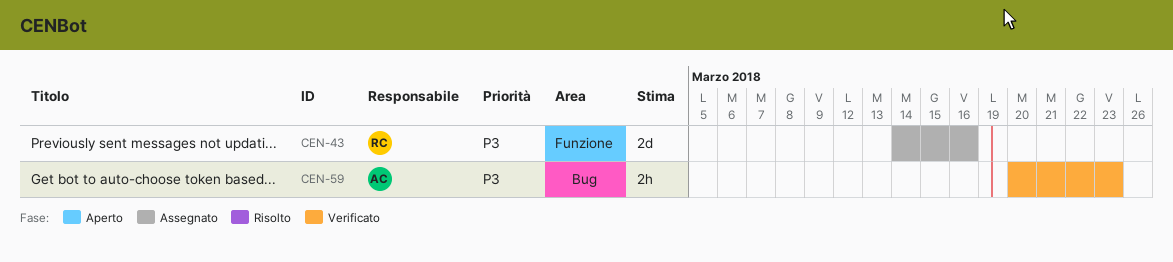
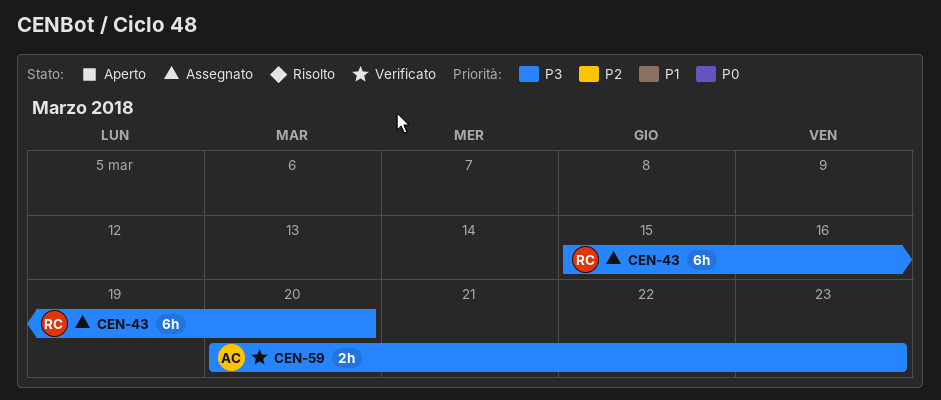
CEN-43, estimate: 2d -> 6h
CEN-43, start: Mar 14 -> Mar 15
CEN-43, due: Mar 16 -> Mar 20

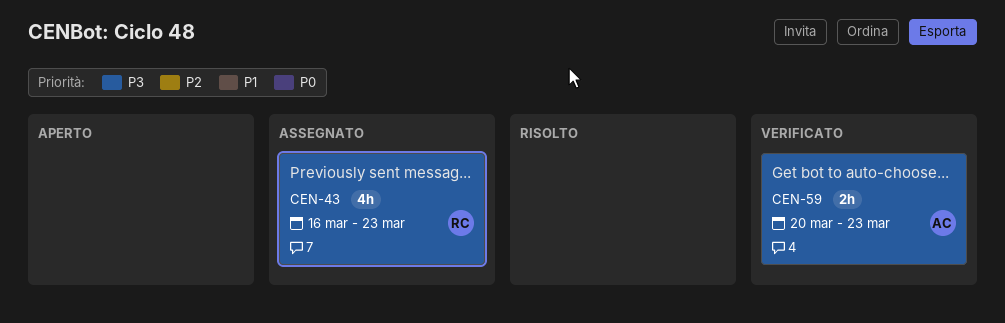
CEN-43, estimate: 6h -> 4h
CEN-43, start: Mar 15 -> Mar 16
CEN-43, due: Mar 20 -> Mar 23

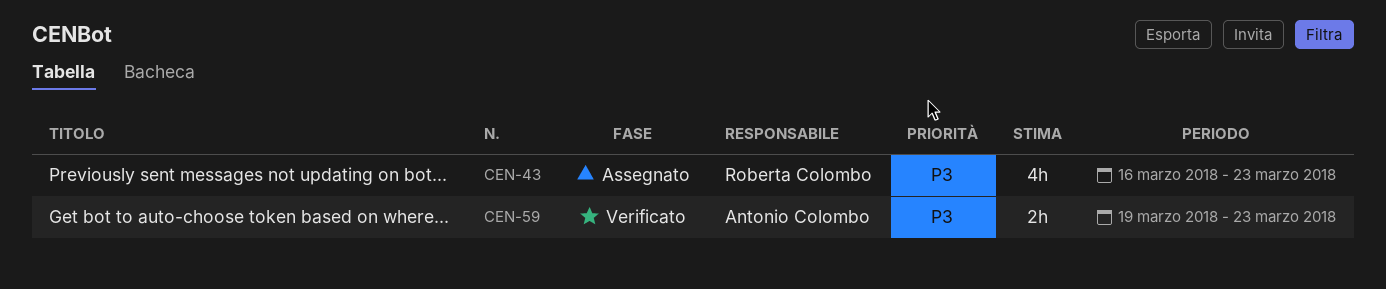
CEN-59, start: Mar 20 -> Mar 19

